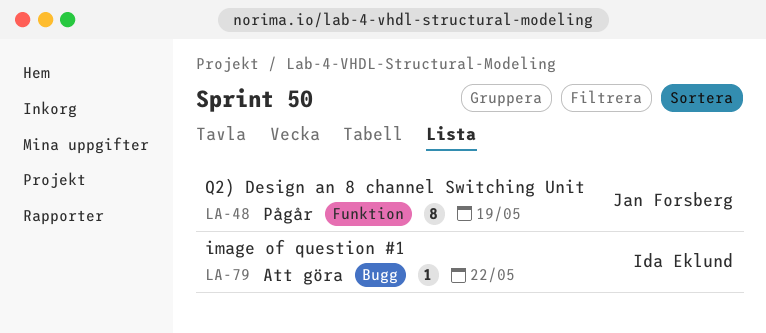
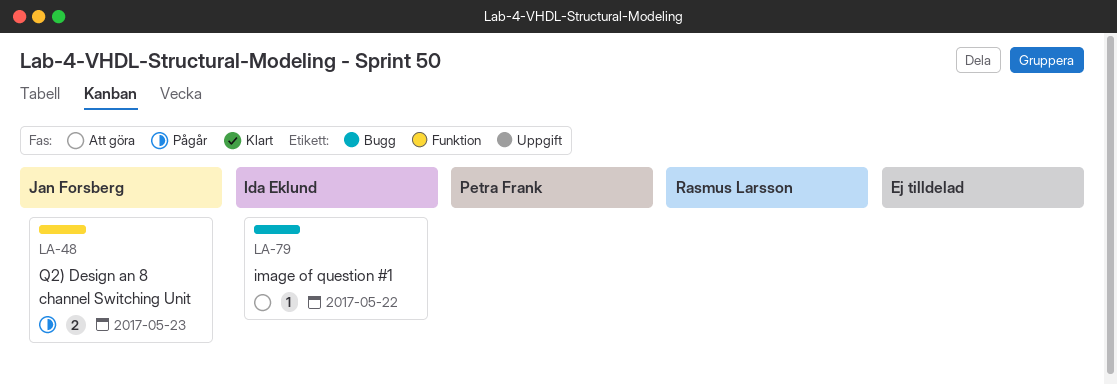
LA-48, estimate: 8 -> 2
LA-48, due: May 19 -> May 23

